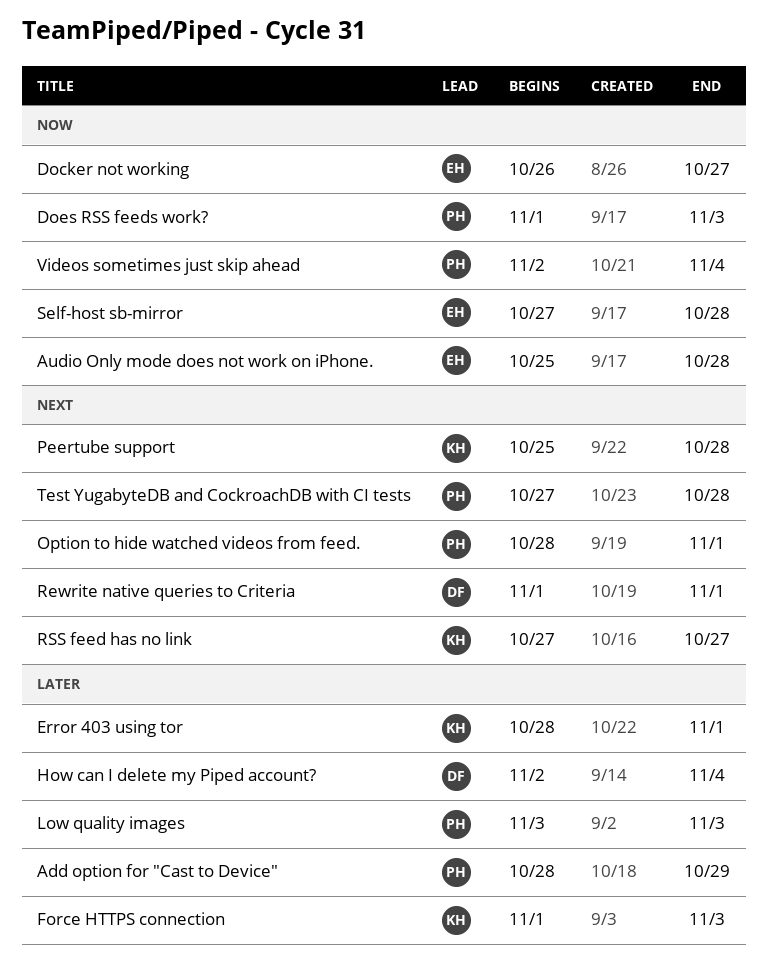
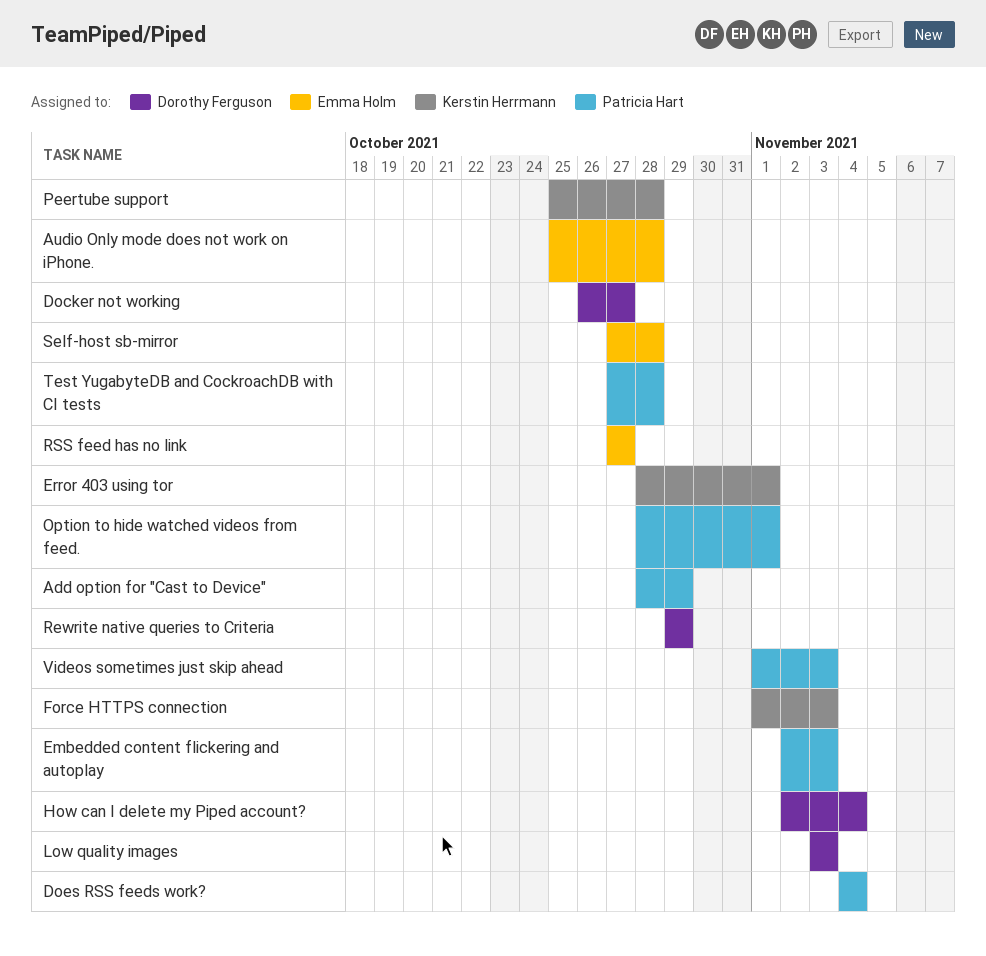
Docker not working, owner: Emma Holm -> Dorothy Ferguson
Does RSS feeds work?, start: Nov 1 -> Nov 4
Does RSS feeds work?, due: Nov 3 -> Nov 4
Embedded content flickering and autoplay: none -> present
Low quality images, owner: Patricia Hart -> Dorothy Ferguson
Rewrite native queries to Criteria, start: Nov 1 -> Oct 29
Rewrite native queries to Criteria, due: Nov 1 -> Oct 29
RSS feed has no link, owner: Kerstin Herrmann -> Emma Holm
Videos sometimes just skip ahead, start: Nov 2 -> Nov 1
Videos sometimes just skip ahead, due: Nov 4 -> Nov 3

